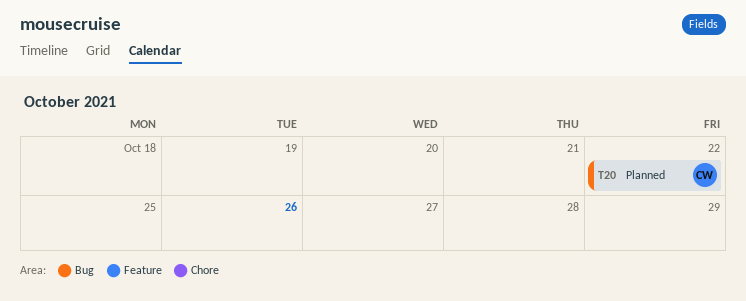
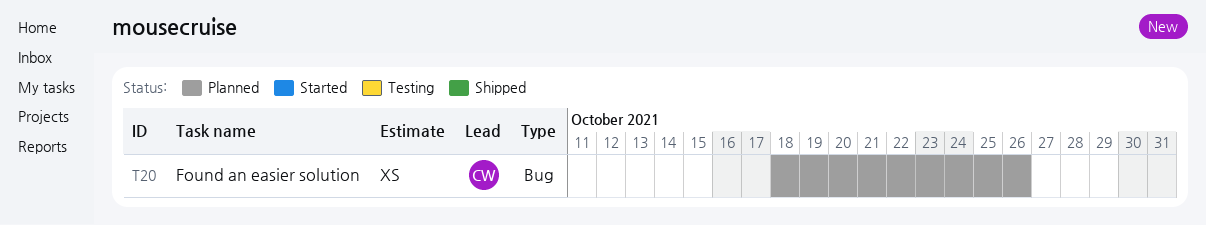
T20, due: Oct 22 -> Oct 26

